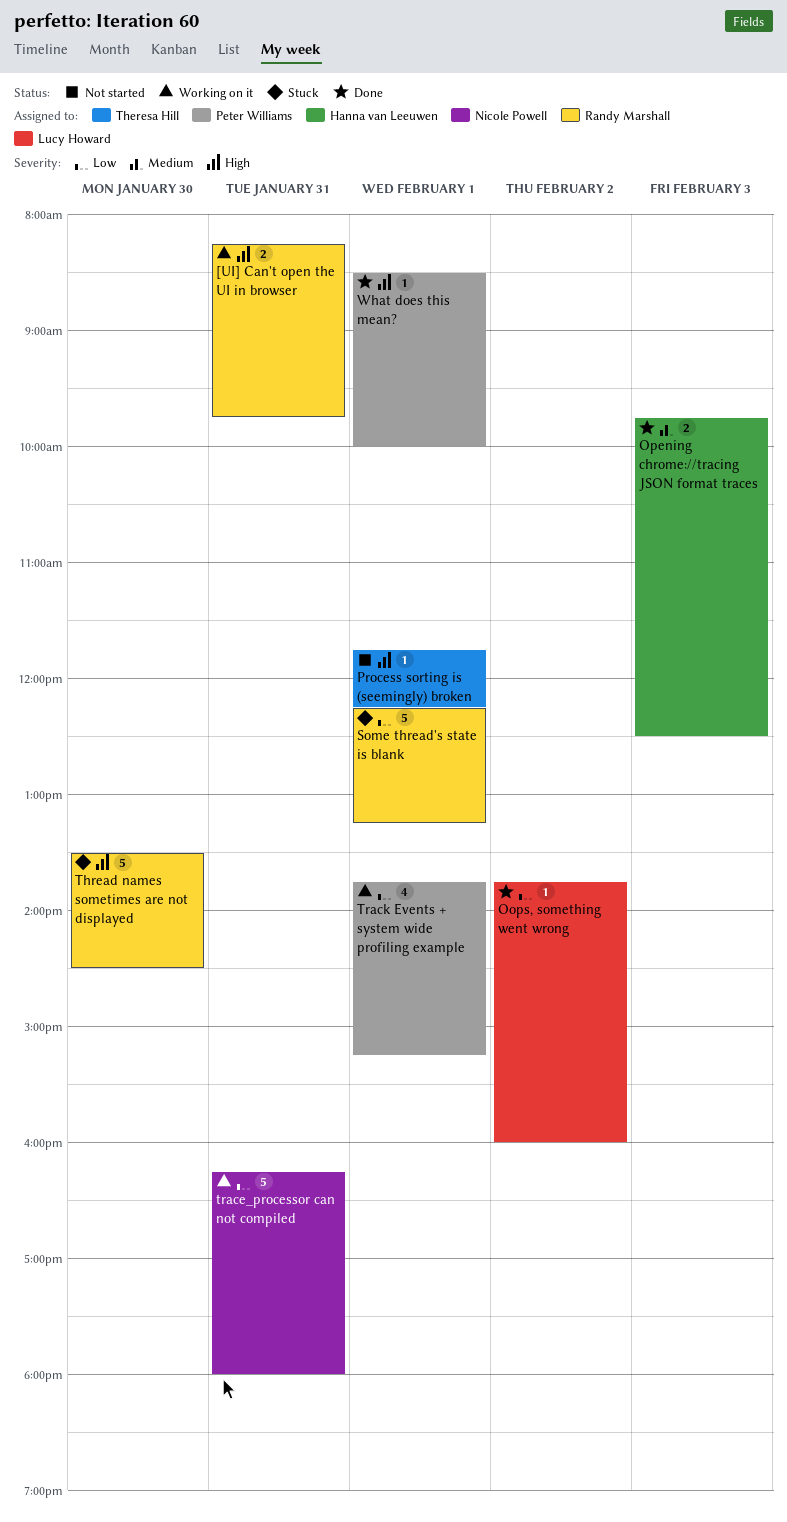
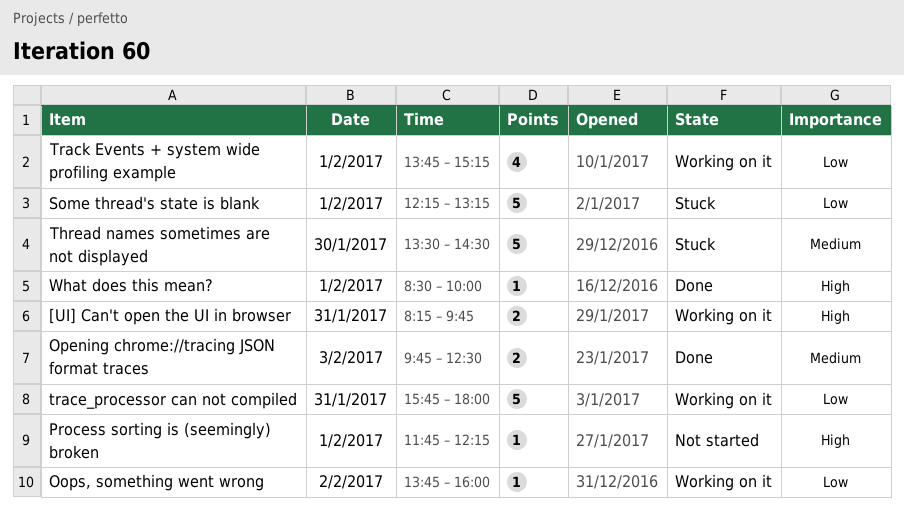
Oops, something went wrong, status: Done -> Working on it
Thread names sometimes are not displayed, priority: High -> Medium
trace_processor can not compiled, begins: 16:15 -> 15:45

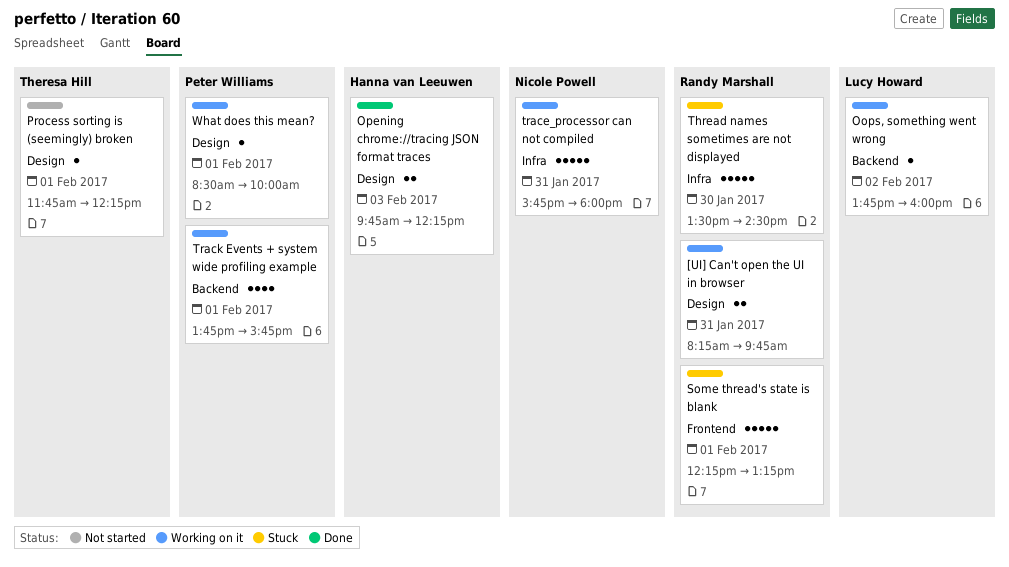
Opening chrome://tracing JSON format traces, ends: 12:30 -> 12:15
Track Events + system wide profiling example, ends: 15:15 -> 15:45
What does this mean?, status: Done -> Working on it

